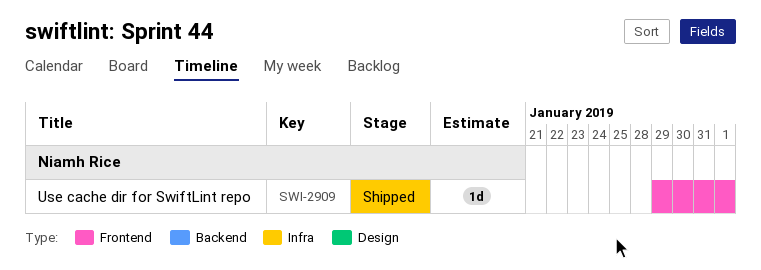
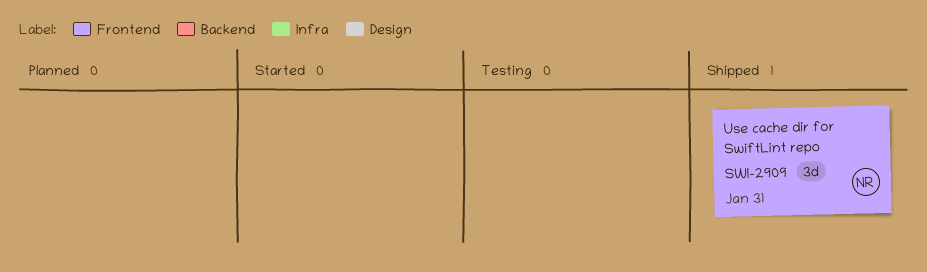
SWI-2909, estimate: 1d -> 3d
SWI-2909, due: Feb 1 -> Jan 31

